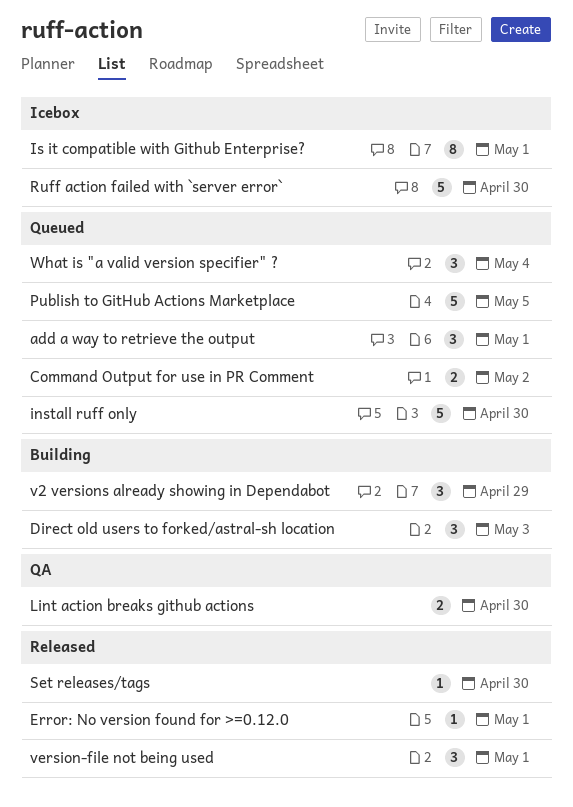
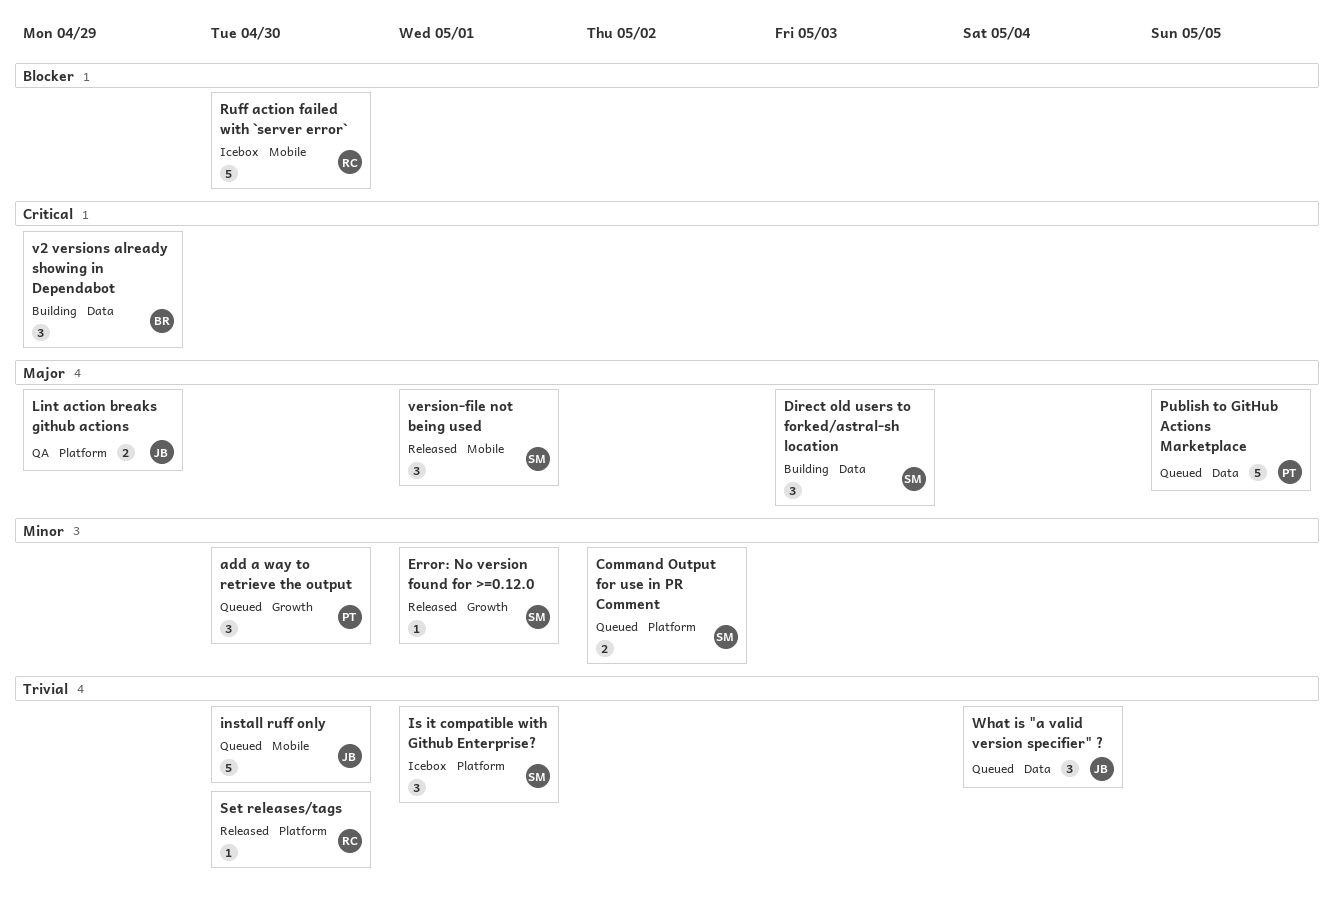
add a way to retrieve the output, due: May 1 -> Apr 30
Is it compatible with Github Enterprise?, estimate: 8 -> 3
Lint action breaks github actions, due: Apr 30 -> Apr 29

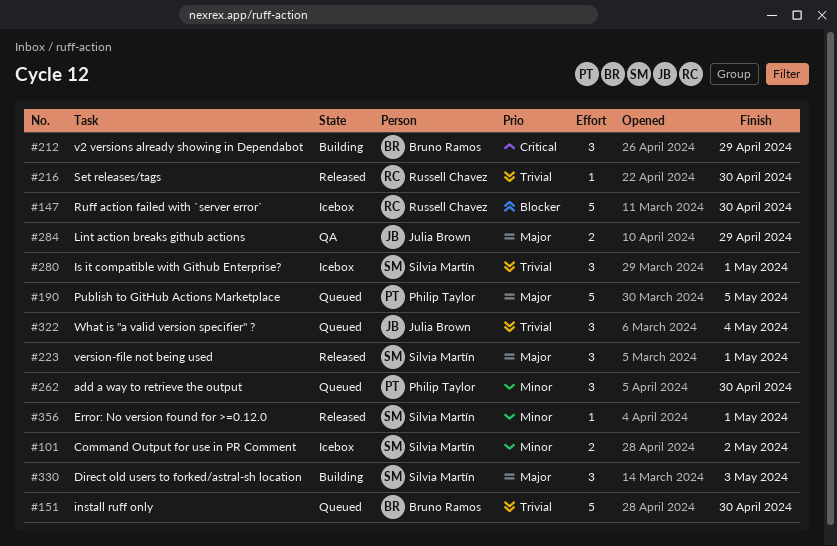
Command Output for use in PR Comment, status: Queued -> Icebox
install ruff only, owner: Julia Brown -> Bruno Ramos

